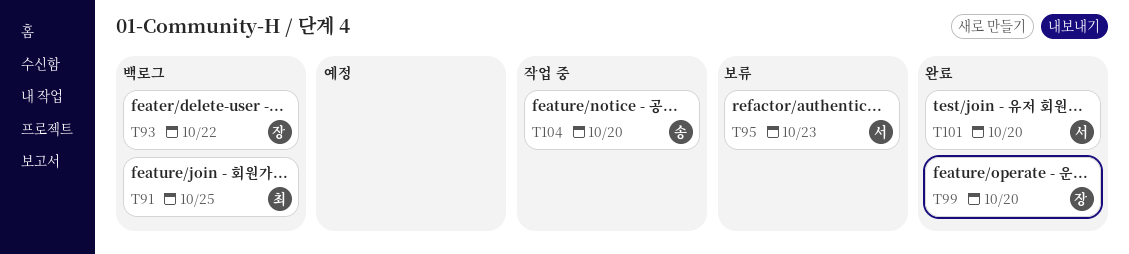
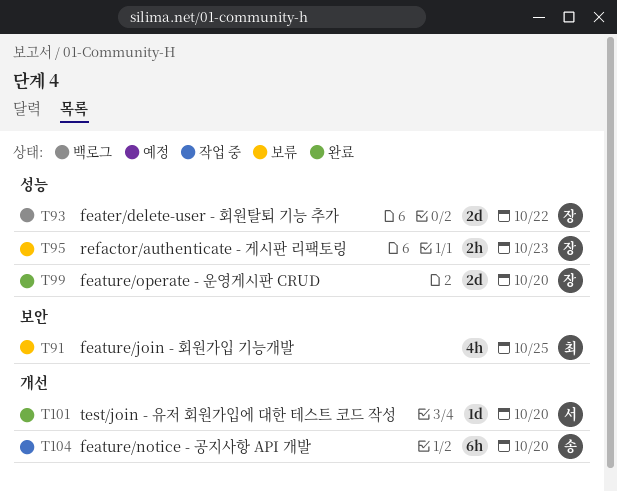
T91, status: 백로그 -> 보류
T95, owner: 서 -> 장

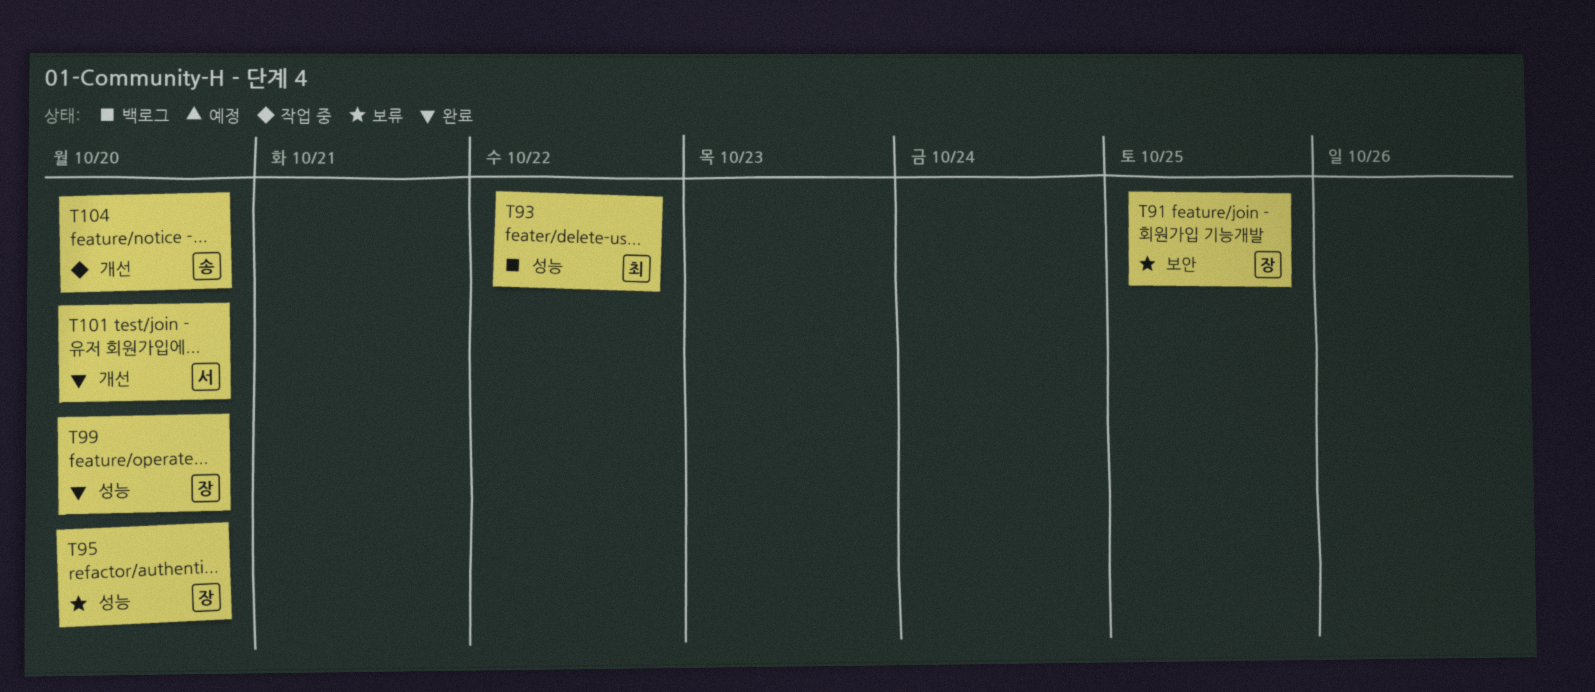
T91, owner: 최 -> 장
T93, owner: 장 -> 최
T95, due: Oct 23 -> Oct 20

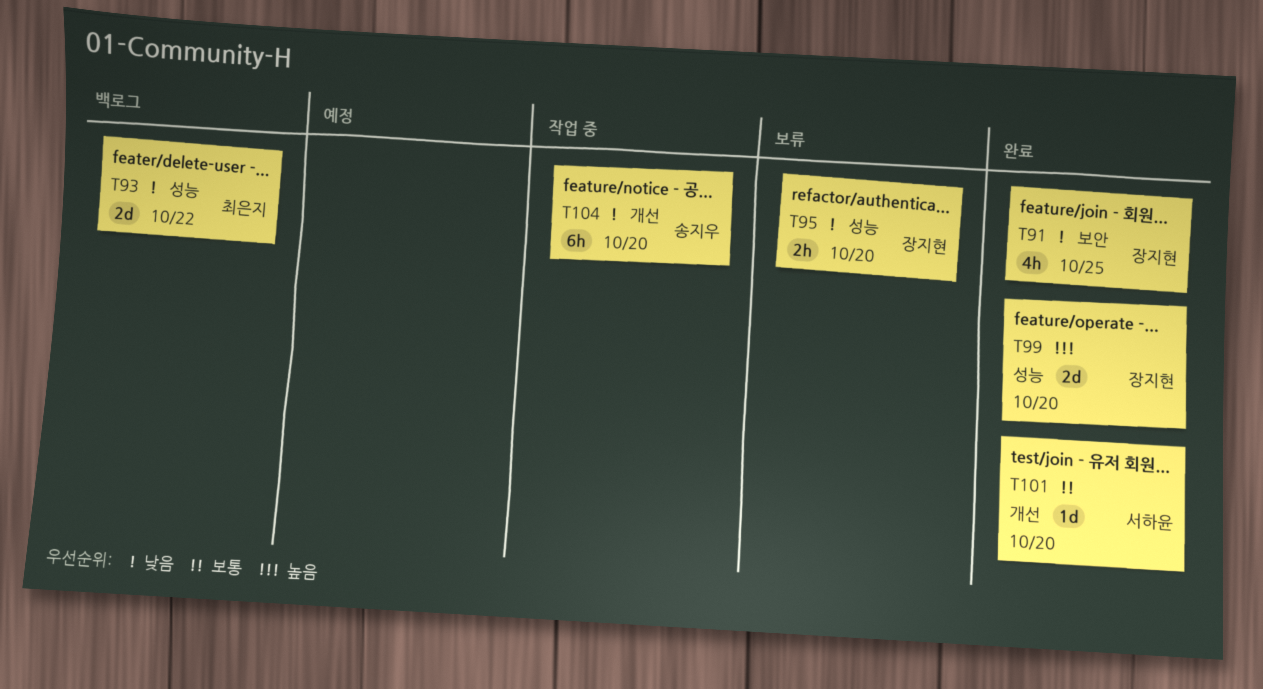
T91, status: 보류 -> 완료

